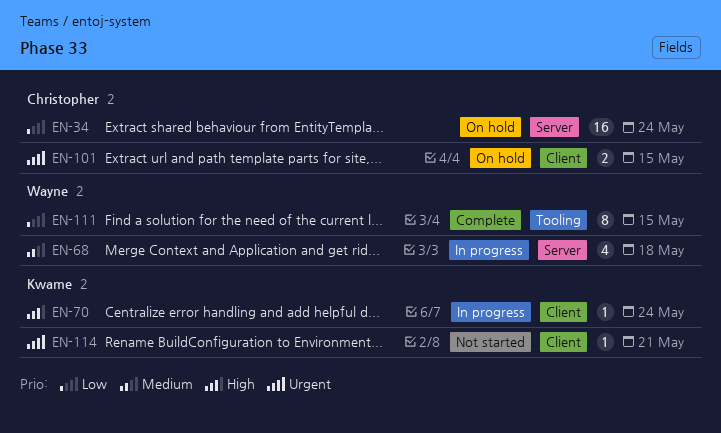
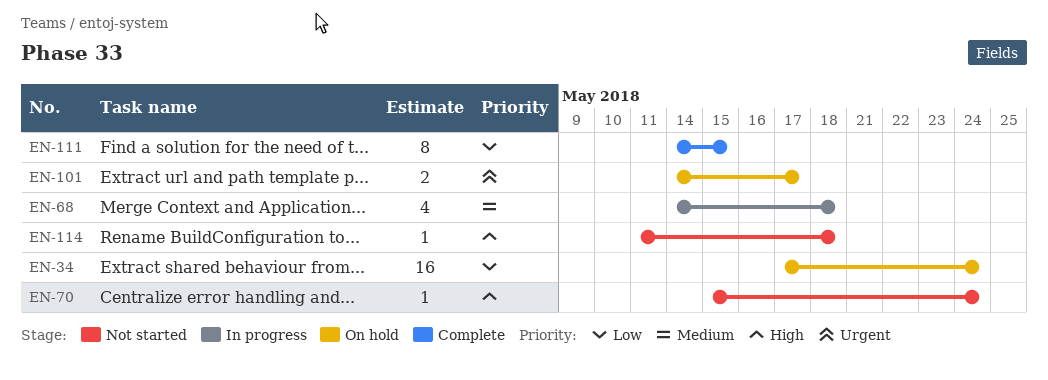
EN-70, status: In progress -> Not started
EN-101, due: May 15 -> May 17
EN-114, priority: Urgent -> High
EN-114, due: May 21 -> May 18

